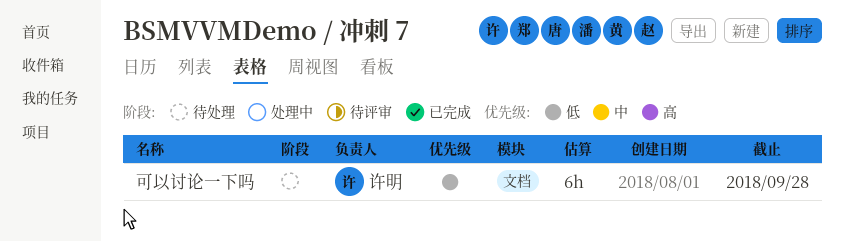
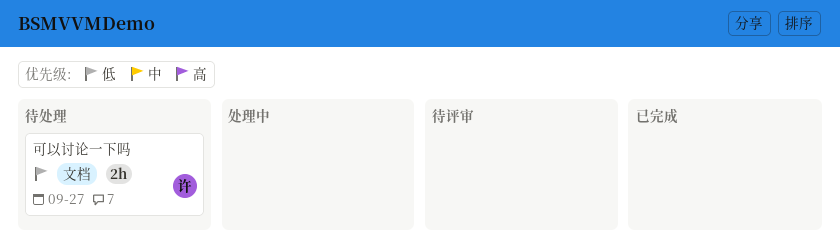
可以讨论一下吗, estimate: 6h -> 2h
可以讨论一下吗, due: Sep 28 -> Sep 27

